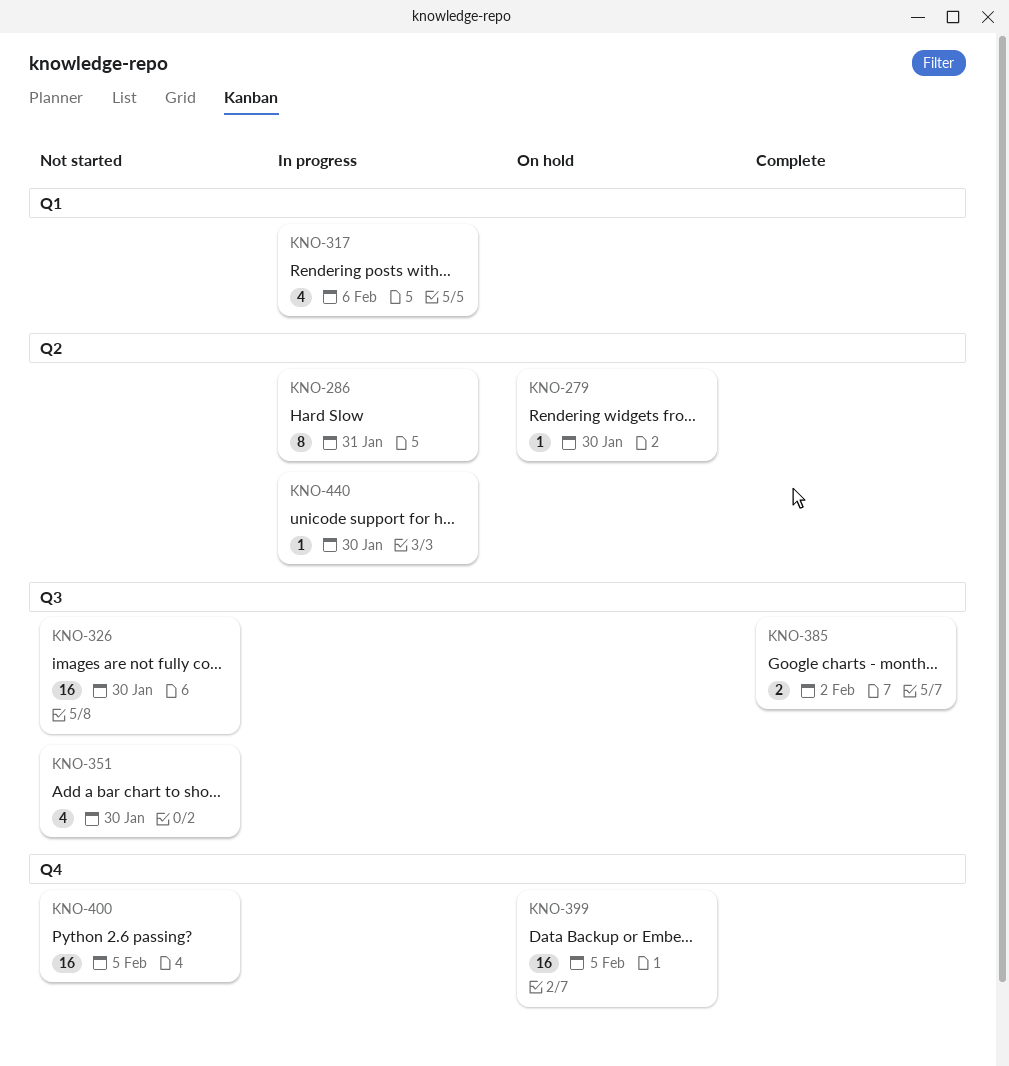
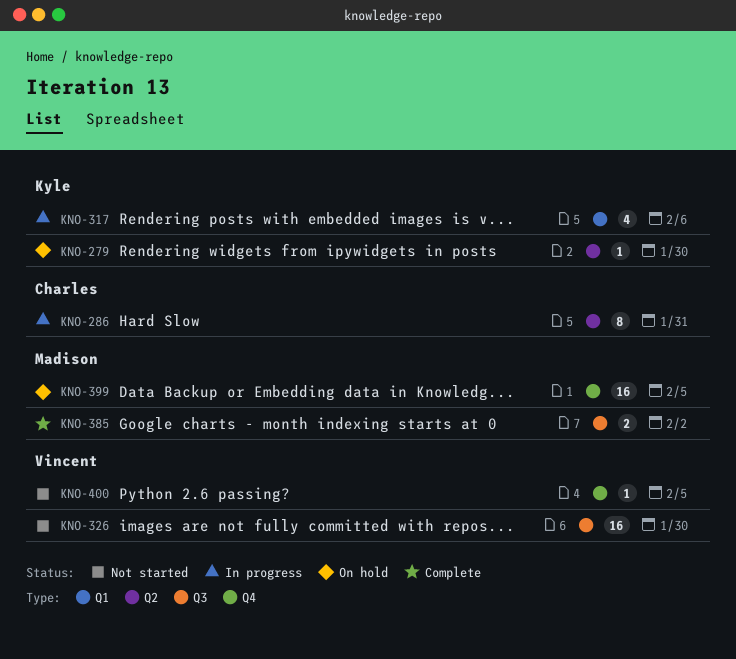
KNO-351: present -> none
KNO-400, estimate: 16 -> 1
KNO-440: present -> none

